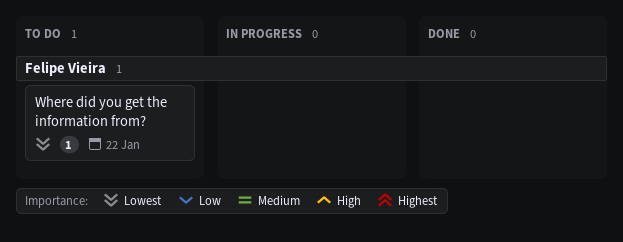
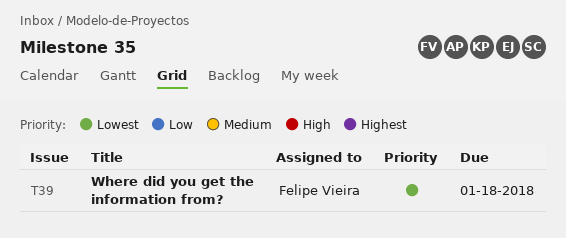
Where did you get the information from?, due: Jan 22 -> Jan 18

